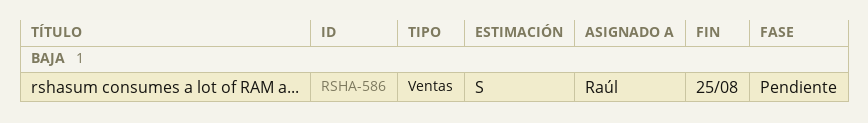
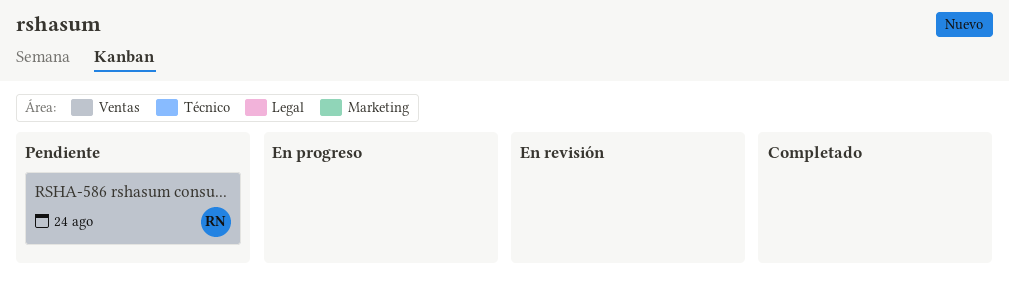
RSHA-586, due: Aug 25 -> Aug 24

